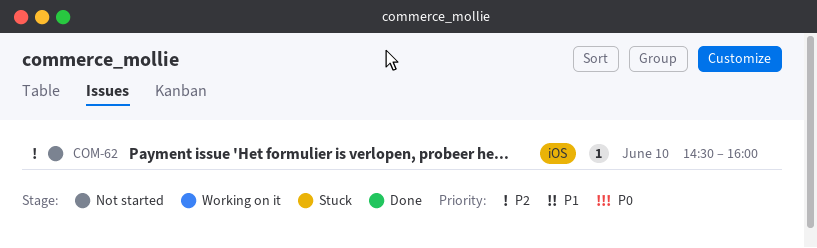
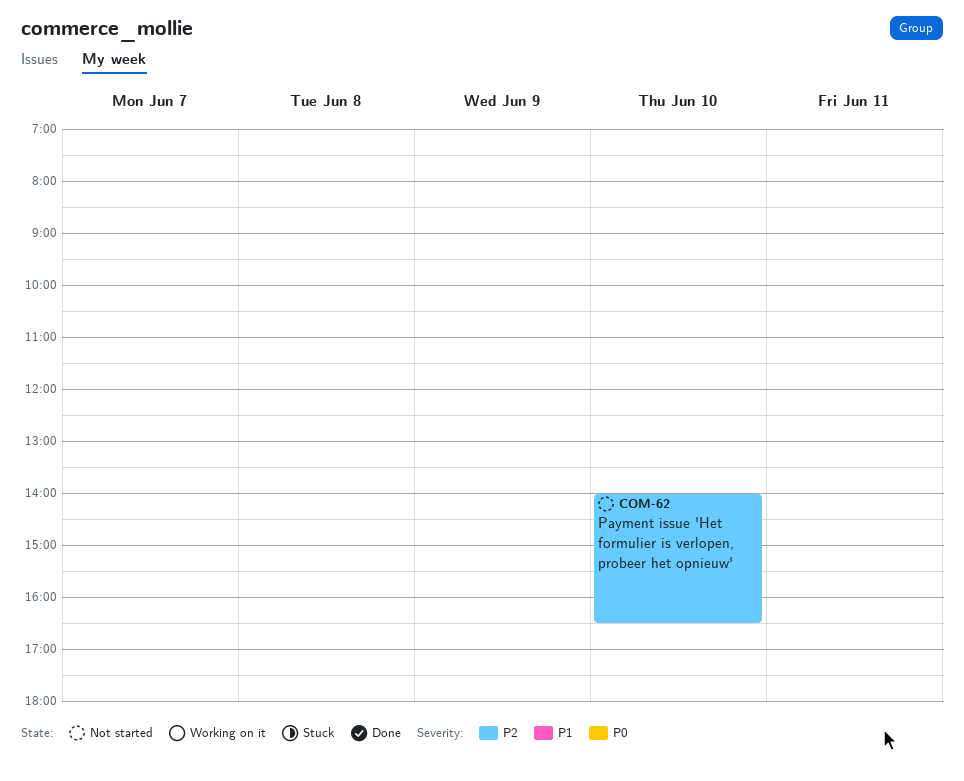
COM-62, begins: 14:30 -> 14:00
COM-62, ends: 16:00 -> 16:30

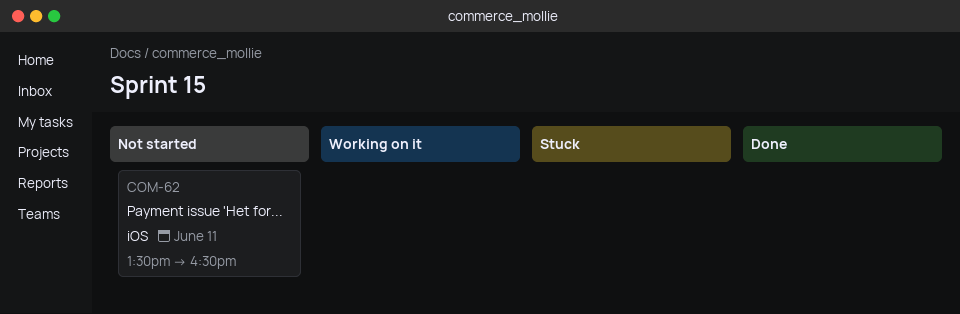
COM-62, day: Jun 10 -> Jun 11
COM-62, begins: 14:00 -> 13:30

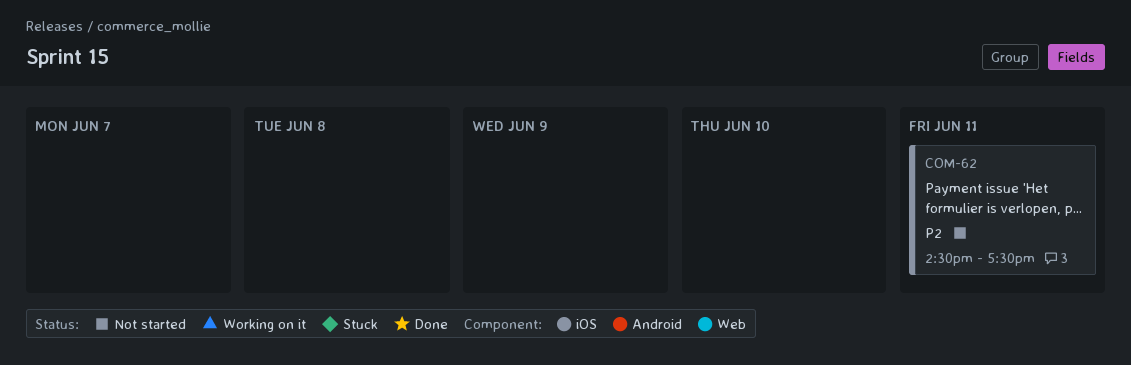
COM-62, begins: 13:30 -> 14:30
COM-62, ends: 16:30 -> 17:30

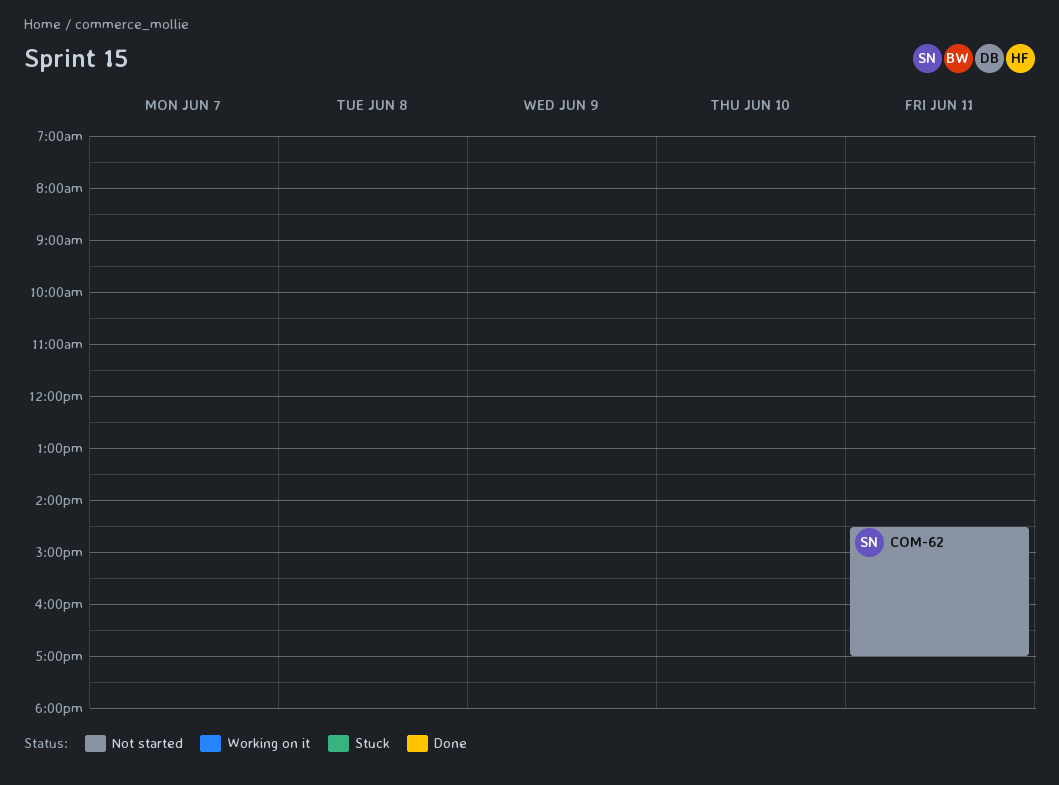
COM-62, ends: 17:30 -> 17:00

